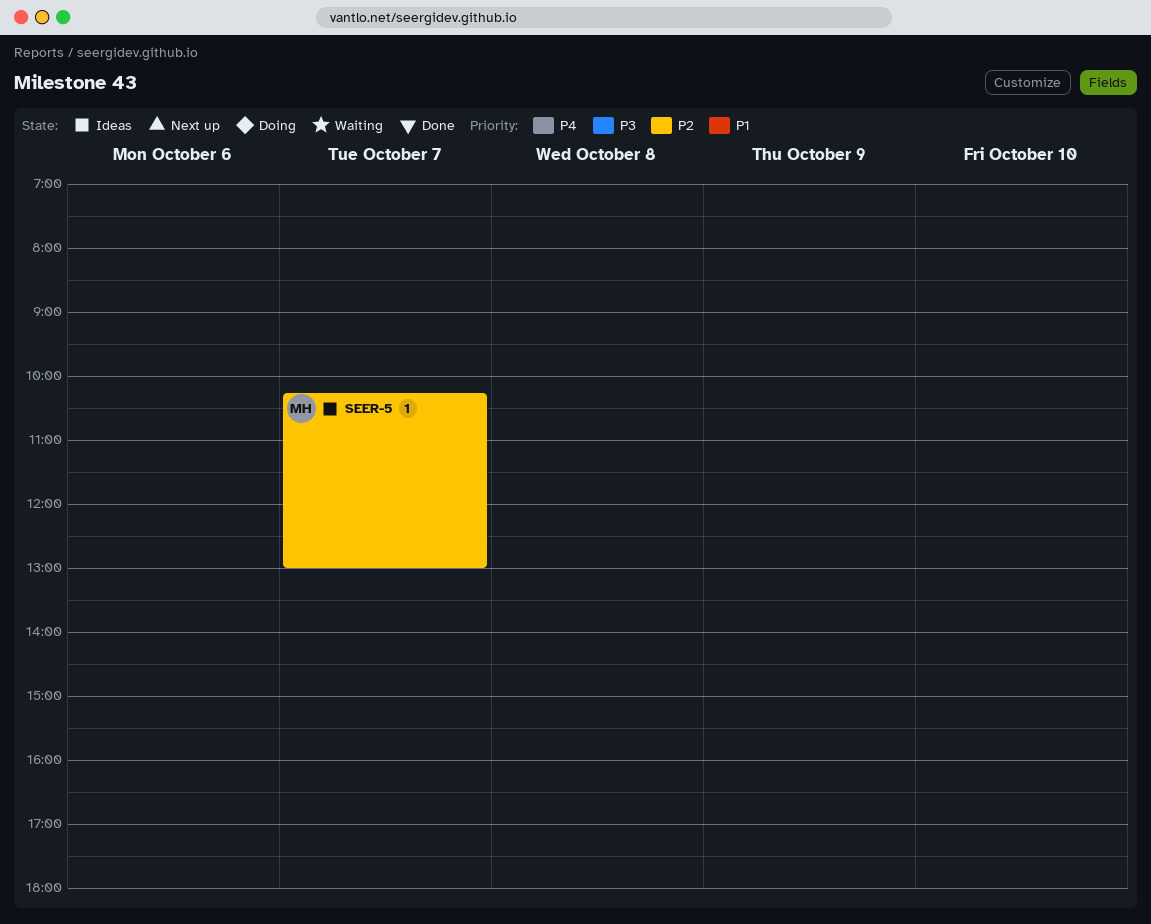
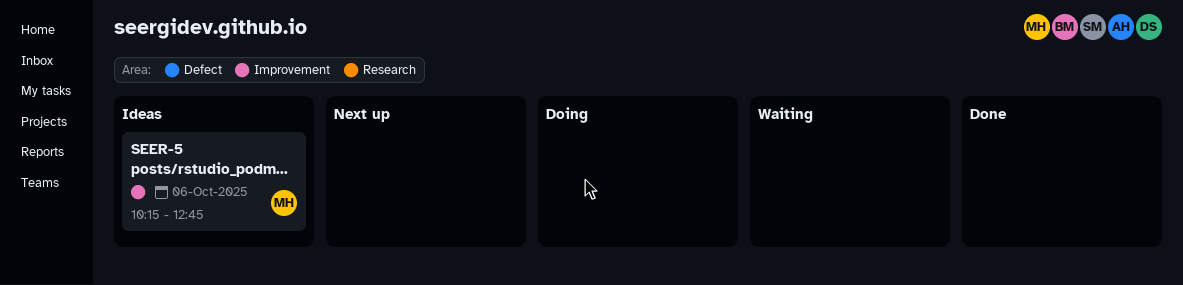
SEER-5, day: Oct 7 -> Oct 6
SEER-5, ends: 13:00 -> 12:45

